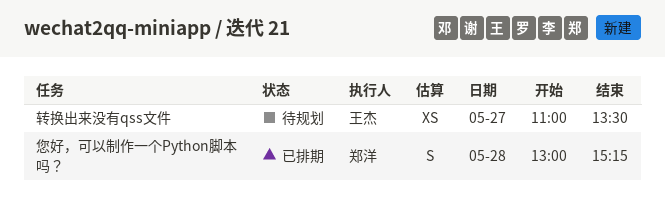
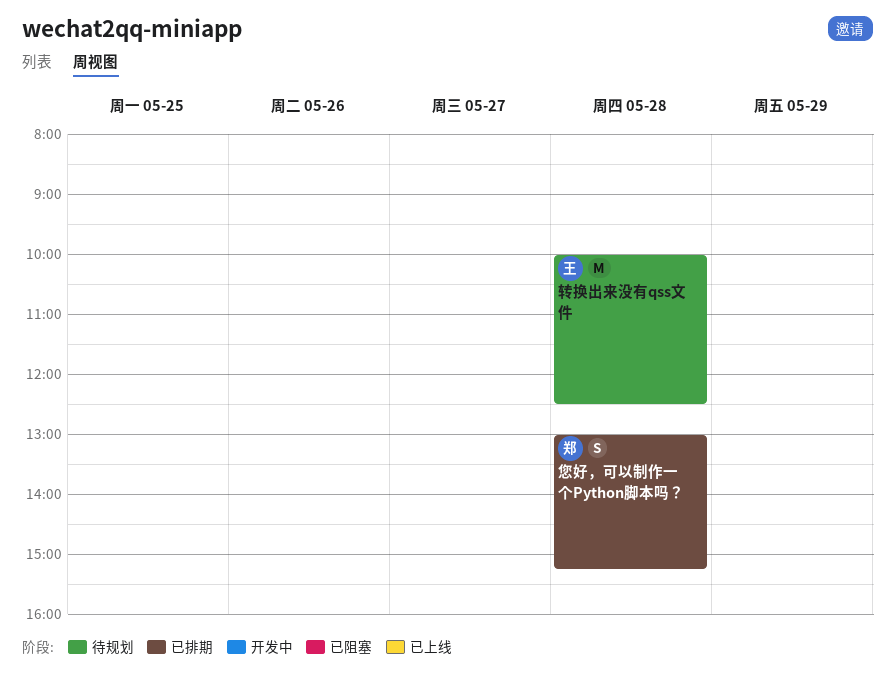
转换出来没有qss文件, estimate: XS -> M
转换出来没有qss文件, day: May 27 -> May 28
转换出来没有qss文件, begins: 11:00 -> 10:00
转换出来没有qss文件, ends: 13:30 -> 12:30

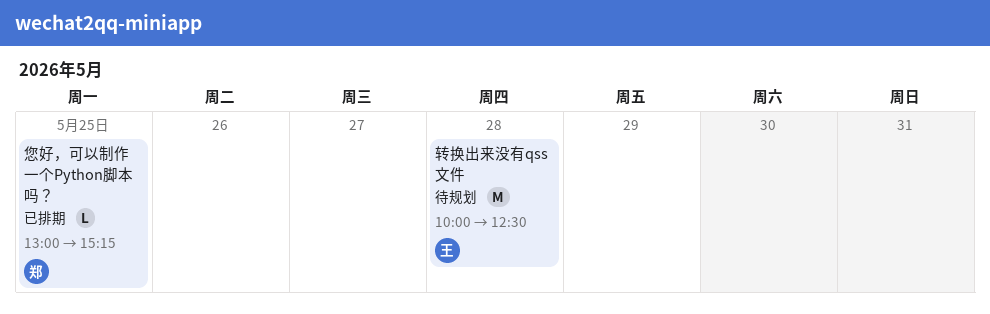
您好，可以制作一个Python脚本吗？, estimate: S -> L
您好，可以制作一个Python脚本吗？, day: May 28 -> May 25

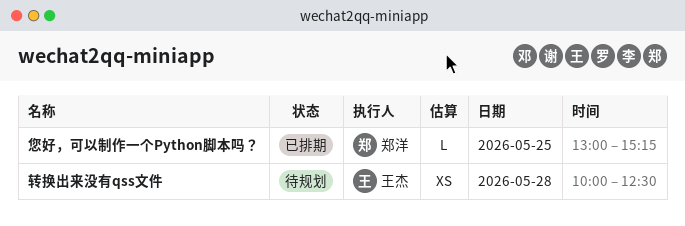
转换出来没有qss文件, estimate: M -> XS

